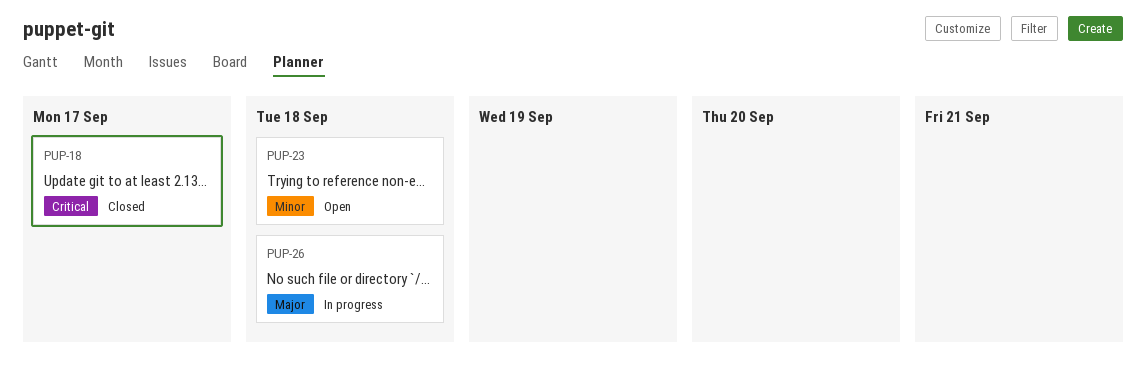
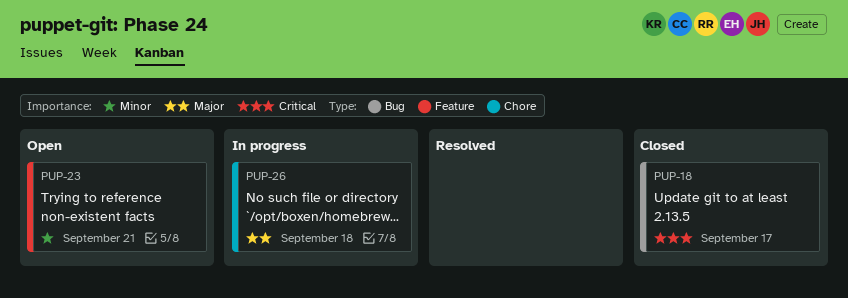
PUP-23, due: Sep 18 -> Sep 21

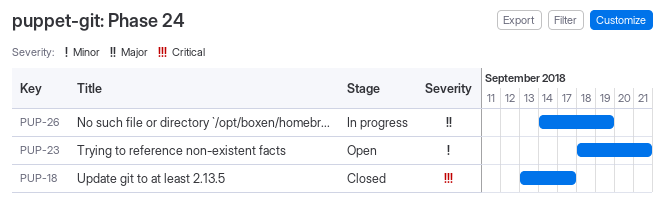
PUP-26, due: Sep 18 -> Sep 19

